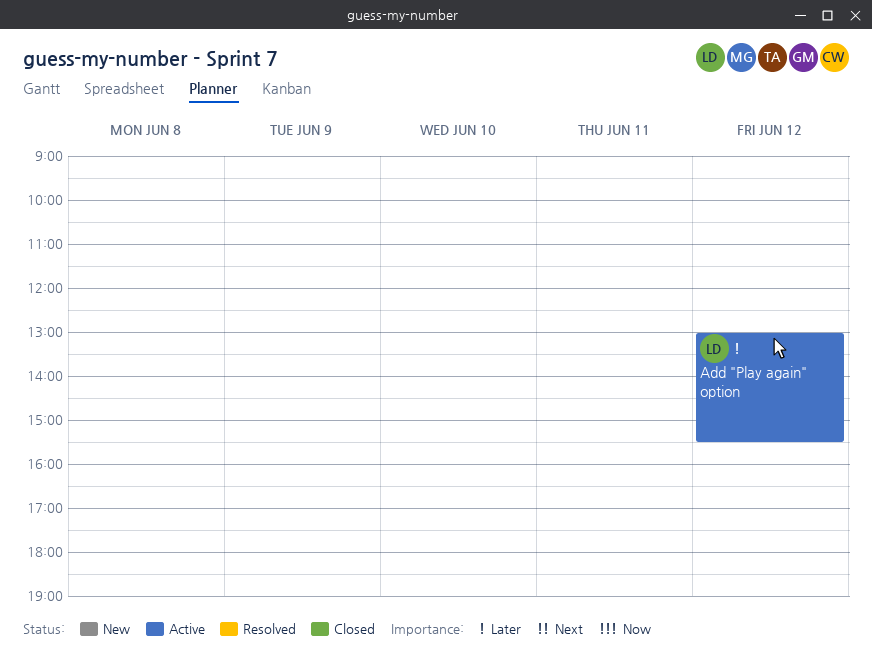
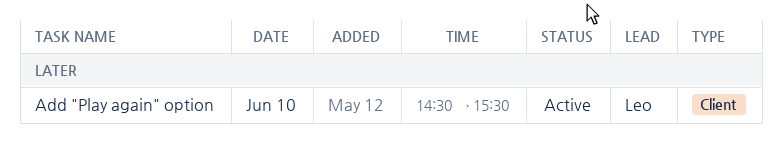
Add "Play again" option, day: Jun 12 -> Jun 10
Add "Play again" option, begins: 13:00 -> 14:30

